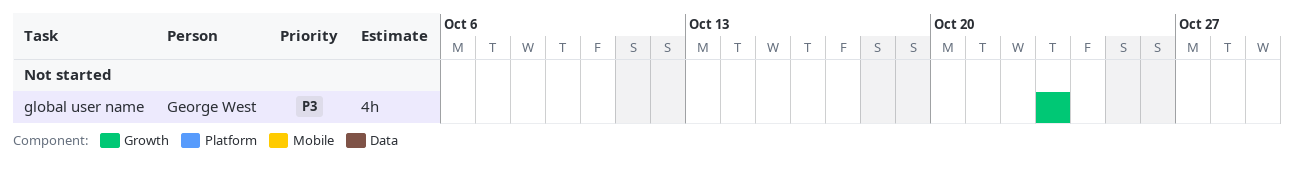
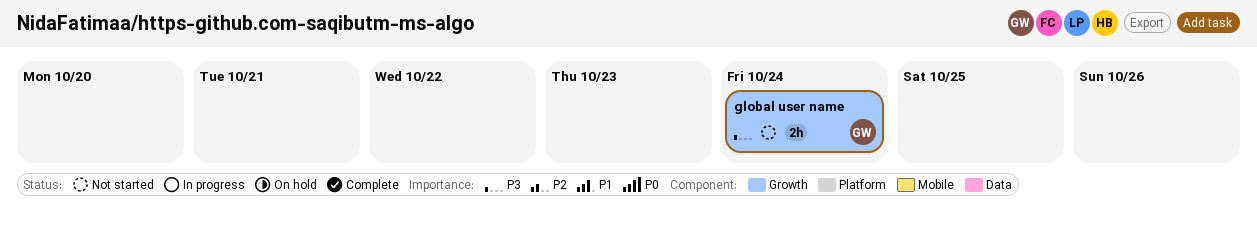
global user name, estimate: 4h -> 2h
global user name, due: Oct 23 -> Oct 24

